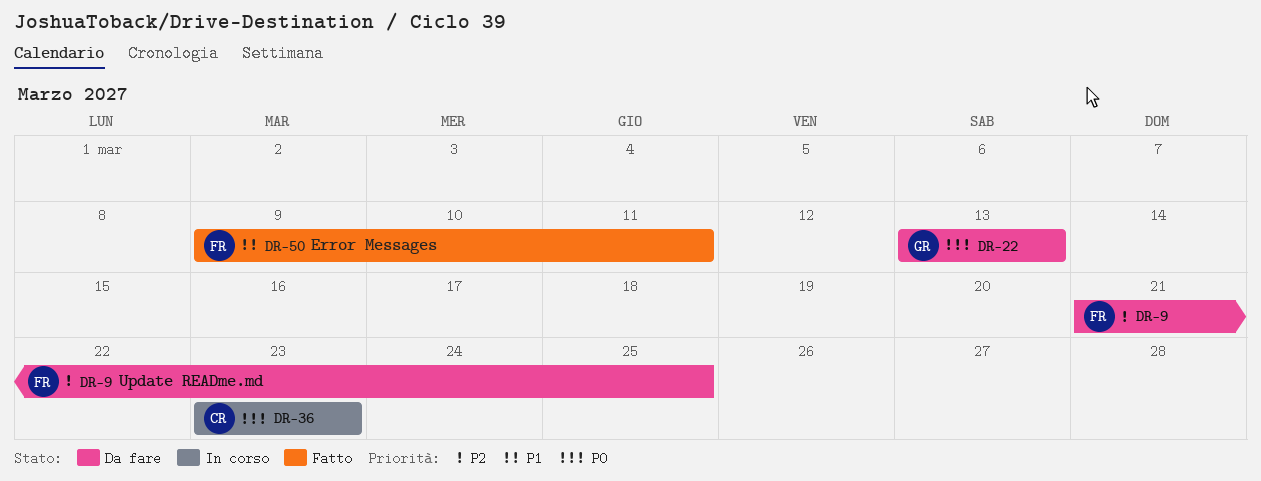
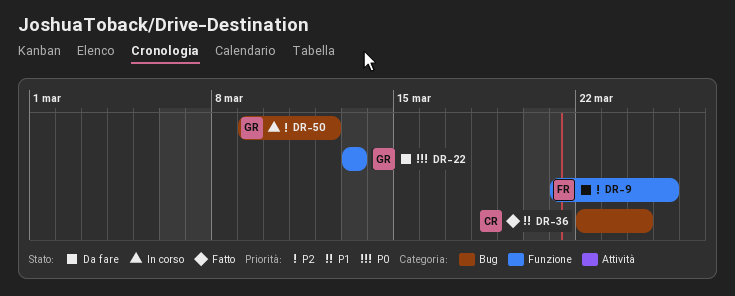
DR-36, status: In corso -> Fatto
DR-36, priority: P0 -> P1
DR-36, start: Mar 23 -> Mar 22
DR-36, due: Mar 23 -> Mar 24
DR-50, status: Fatto -> In corso
DR-50, owner: FR -> GR
DR-50, priority: P1 -> P2
DR-50, due: Mar 11 -> Mar 12

